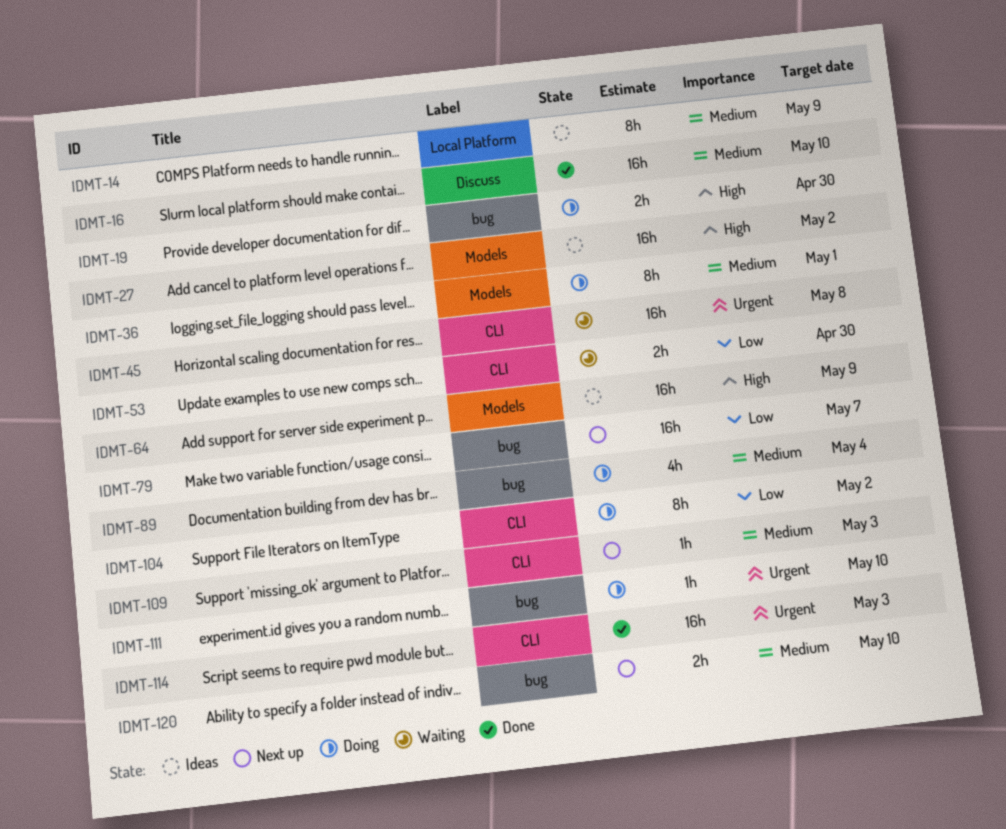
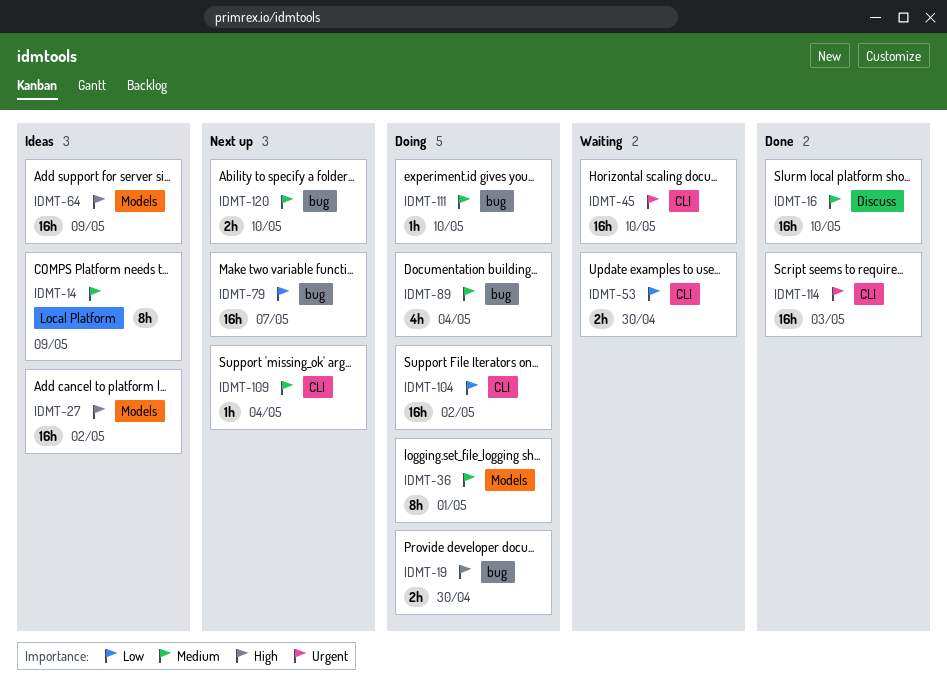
IDMT-45, due: May 8 -> May 10
IDMT-104, estimate: 8h -> 16h
IDMT-109, due: May 3 -> May 4
IDMT-111, priority: Urgent -> Medium

